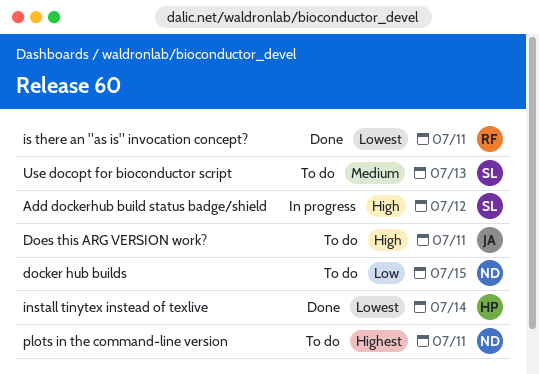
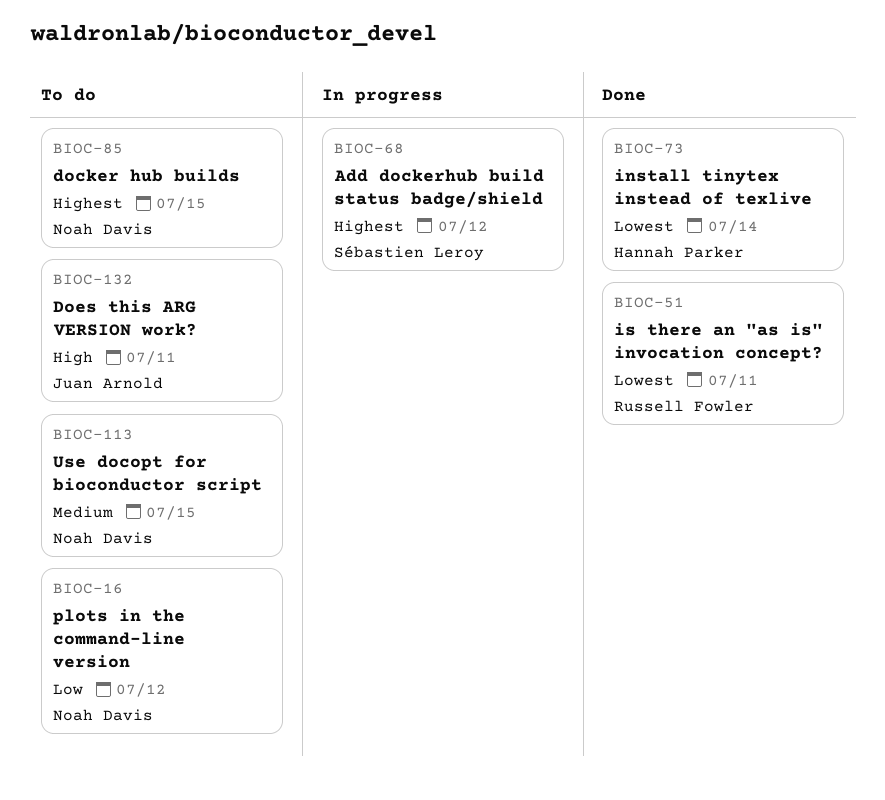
Add dockerhub build status badge/shield, priority: High -> Highest
docker hub builds, priority: Low -> Highest
plots in the command-line version, priority: Highest -> Low
plots in the command-line version, due: Jul 11 -> Jul 12
Use docopt for bioconductor script, owner: Sébastien Leroy -> Noah Davis
Use docopt for bioconductor script, due: Jul 13 -> Jul 15

